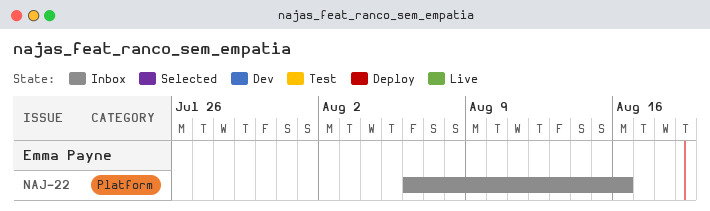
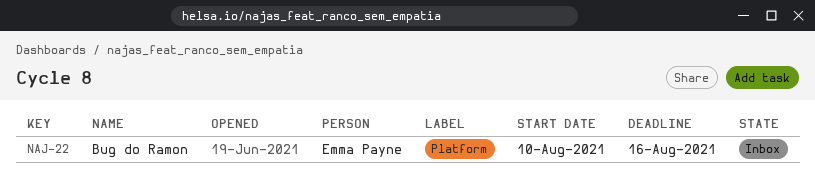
NAJ-22, start: Aug 6 -> Aug 10

